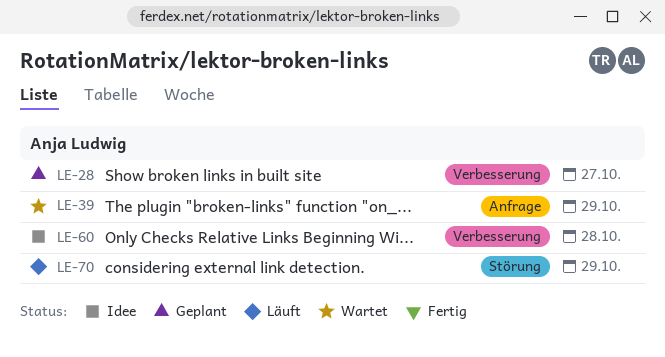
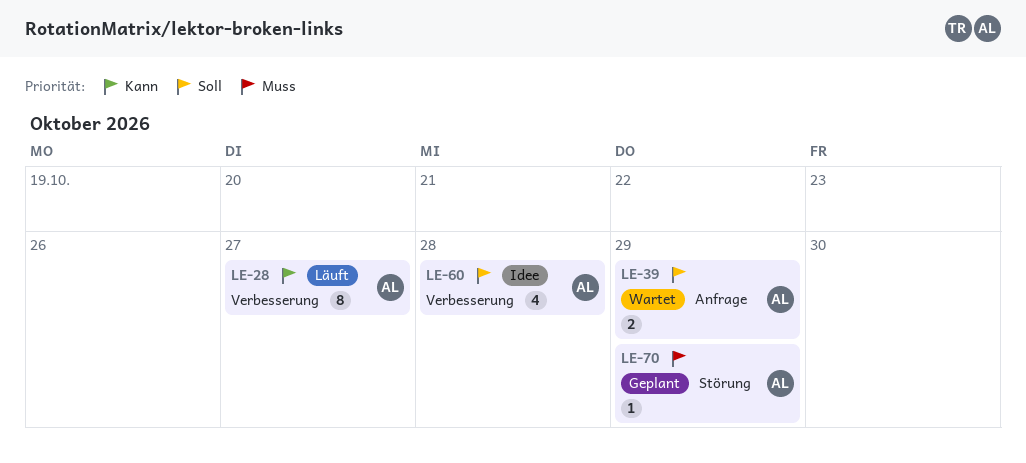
LE-28, status: Geplant -> Läuft
LE-70, status: Läuft -> Geplant

